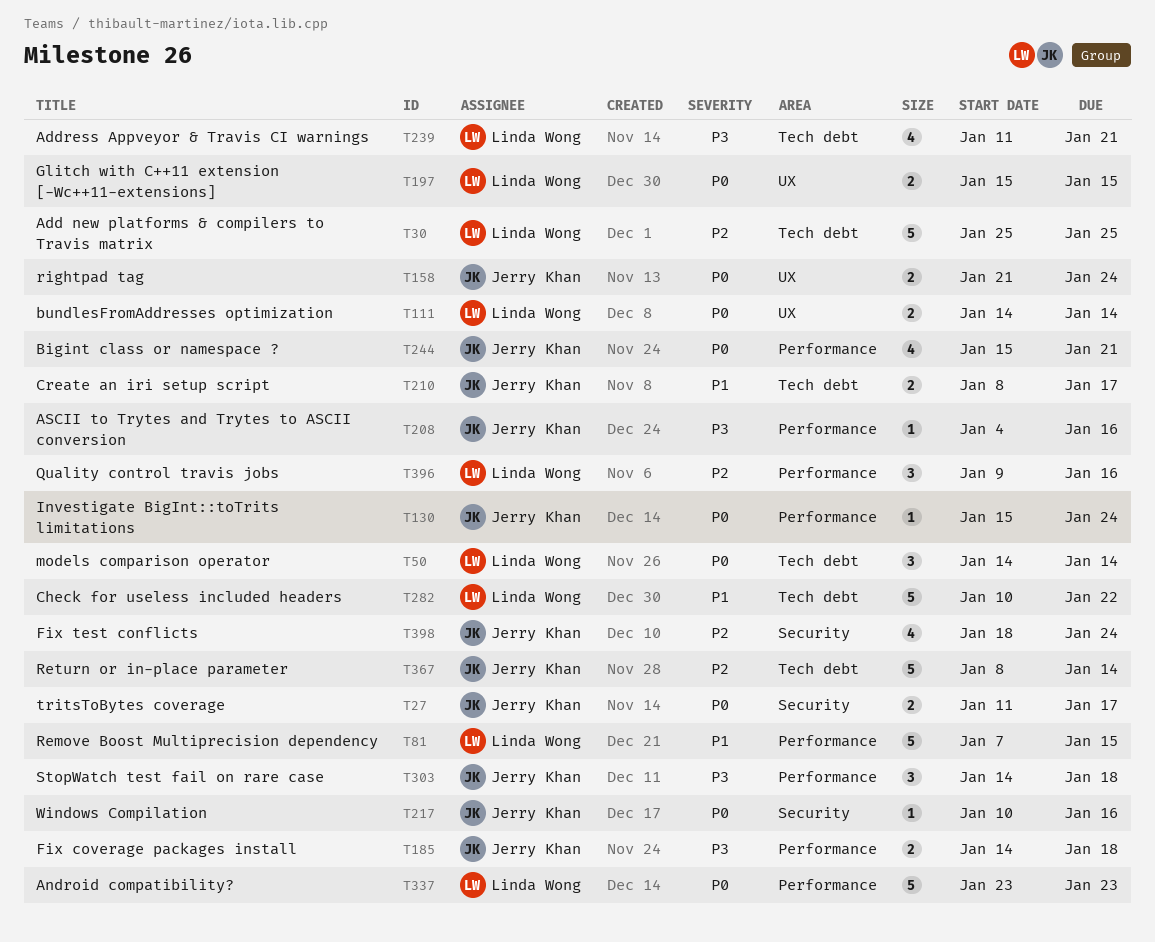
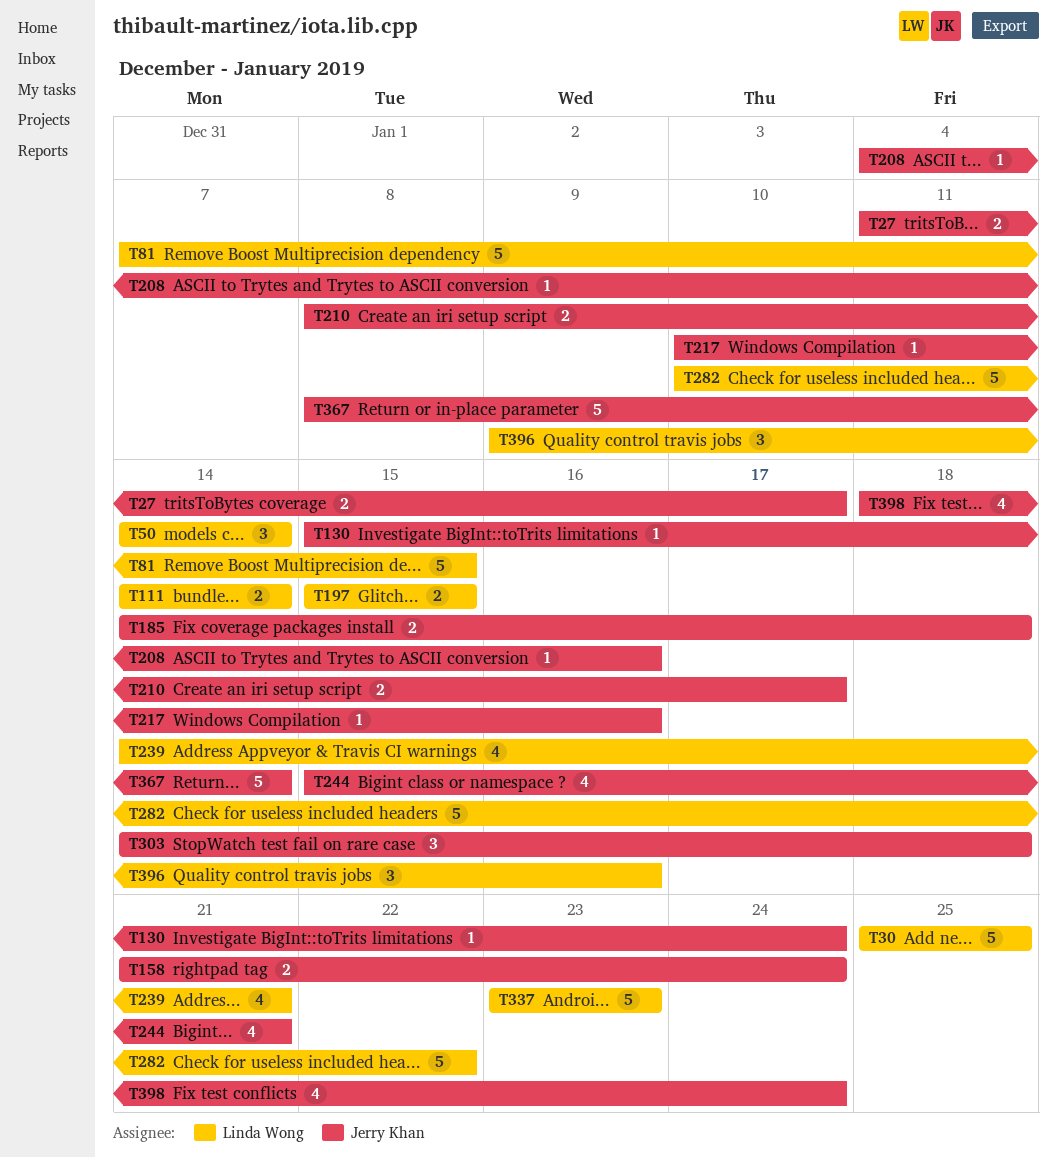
T239, start: Jan 11 -> Jan 14

